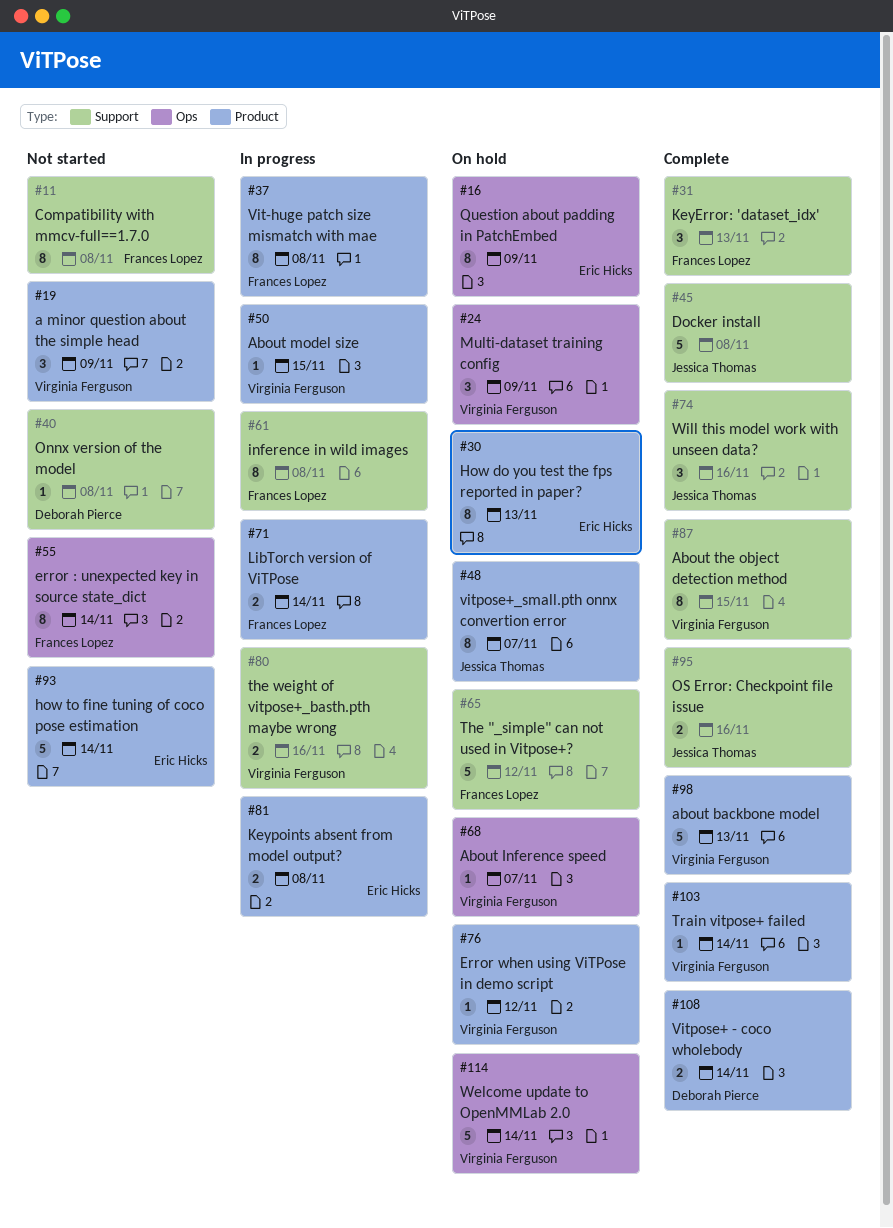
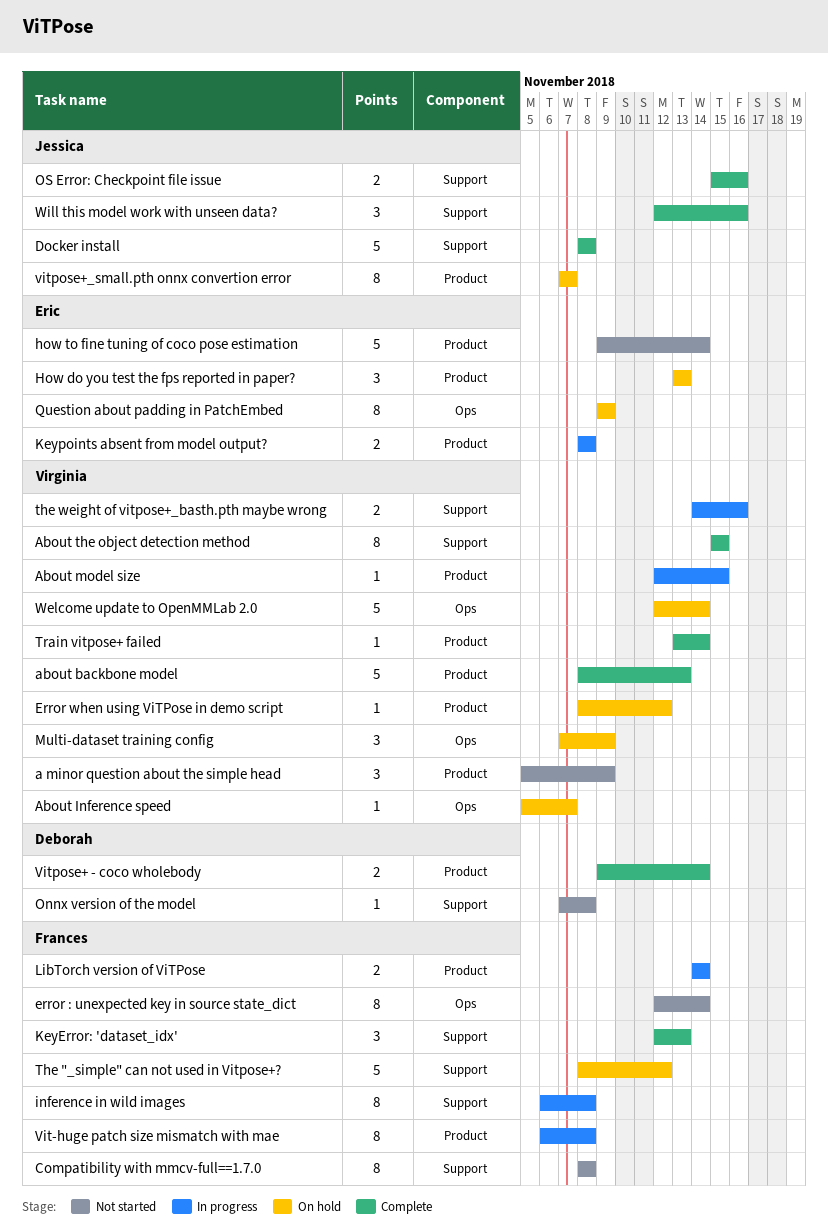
How do you test the fps reported in paper?, estimate: 8 -> 3

